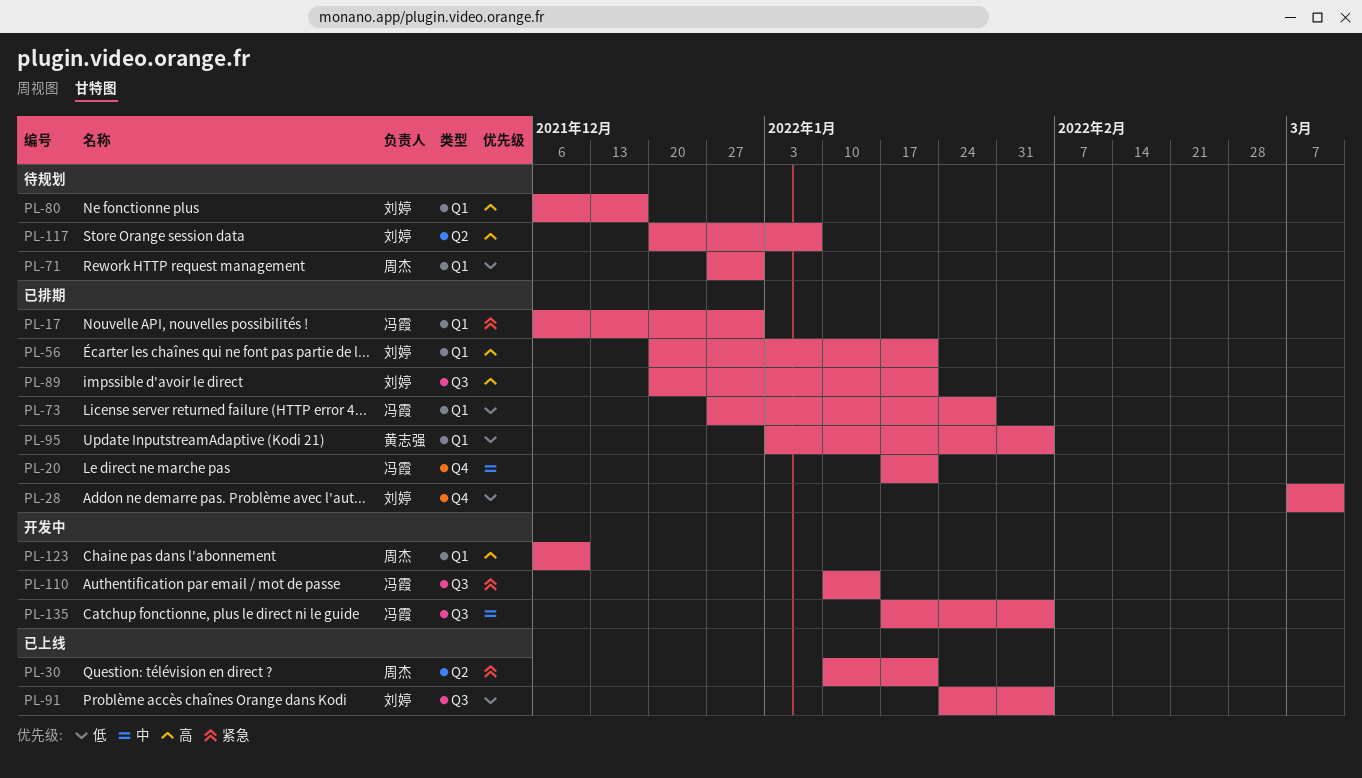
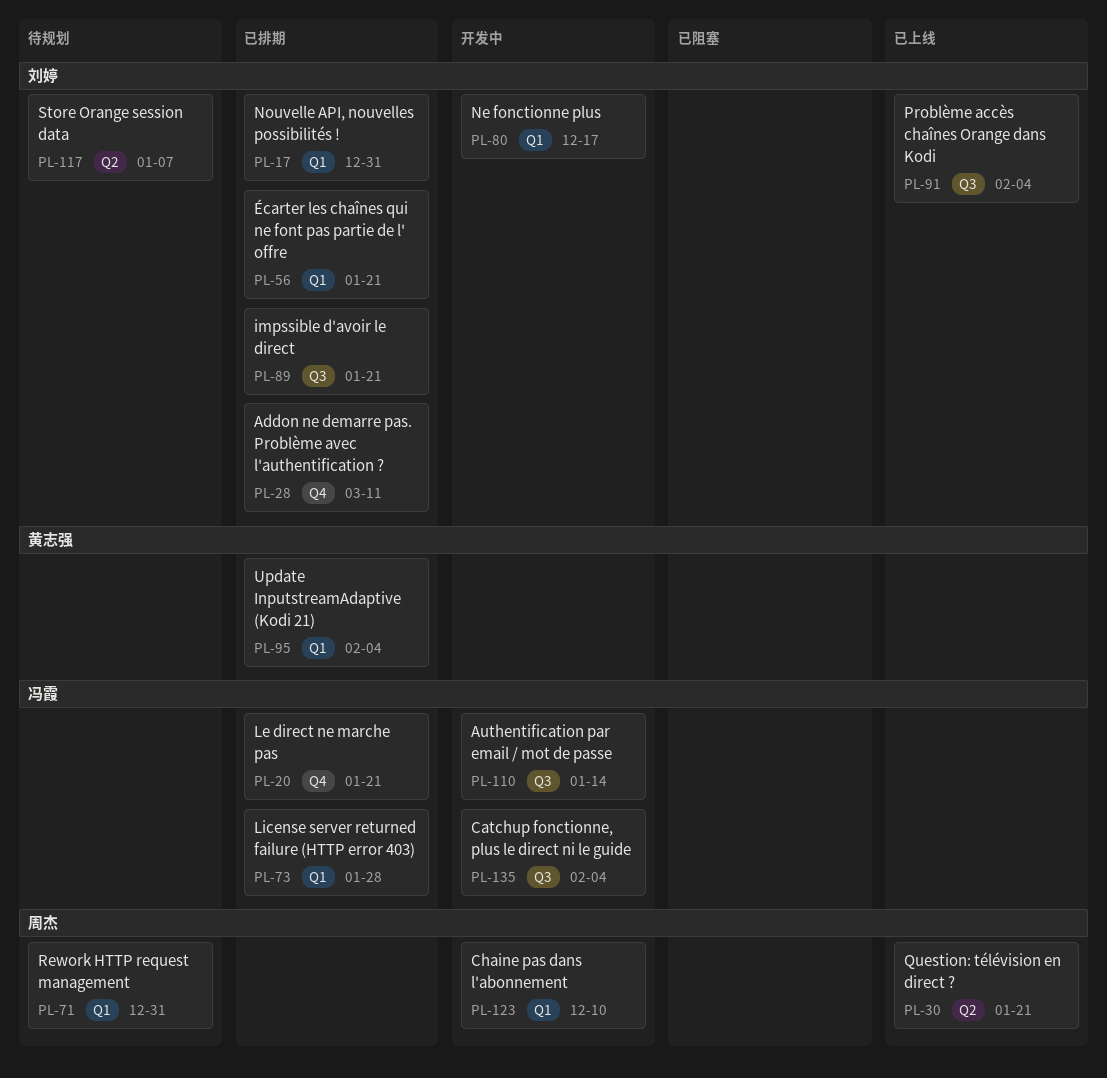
PL-17, owner: 冯霞 -> 刘婷
PL-80, status: 待规划 -> 开发中

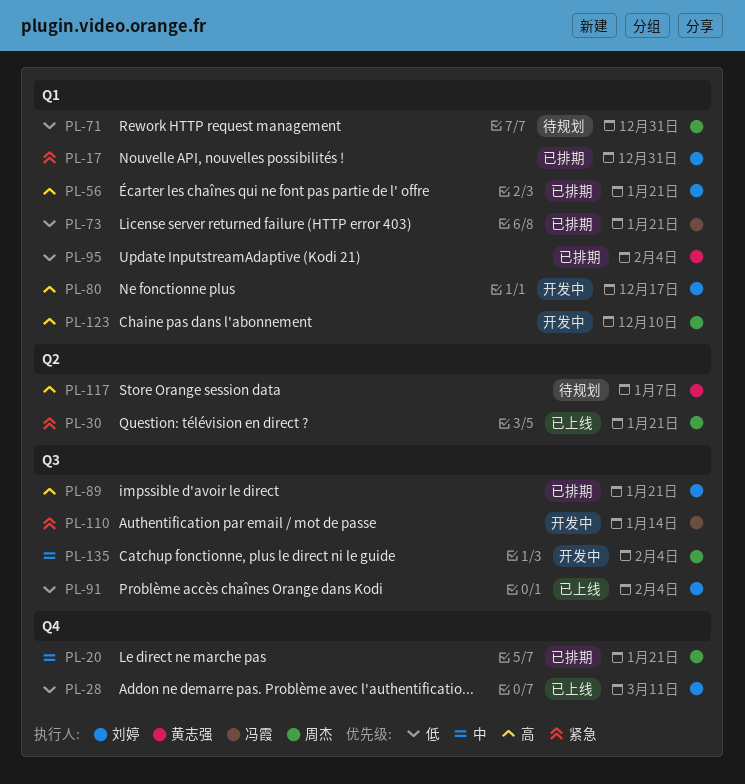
PL-20, owner: 冯霞 -> 周杰
PL-28, status: 已排期 -> 已上线
PL-73, due: Jan 28 -> Jan 21
PL-117, owner: 刘婷 -> 黄志强
PL-135, owner: 冯霞 -> 周杰

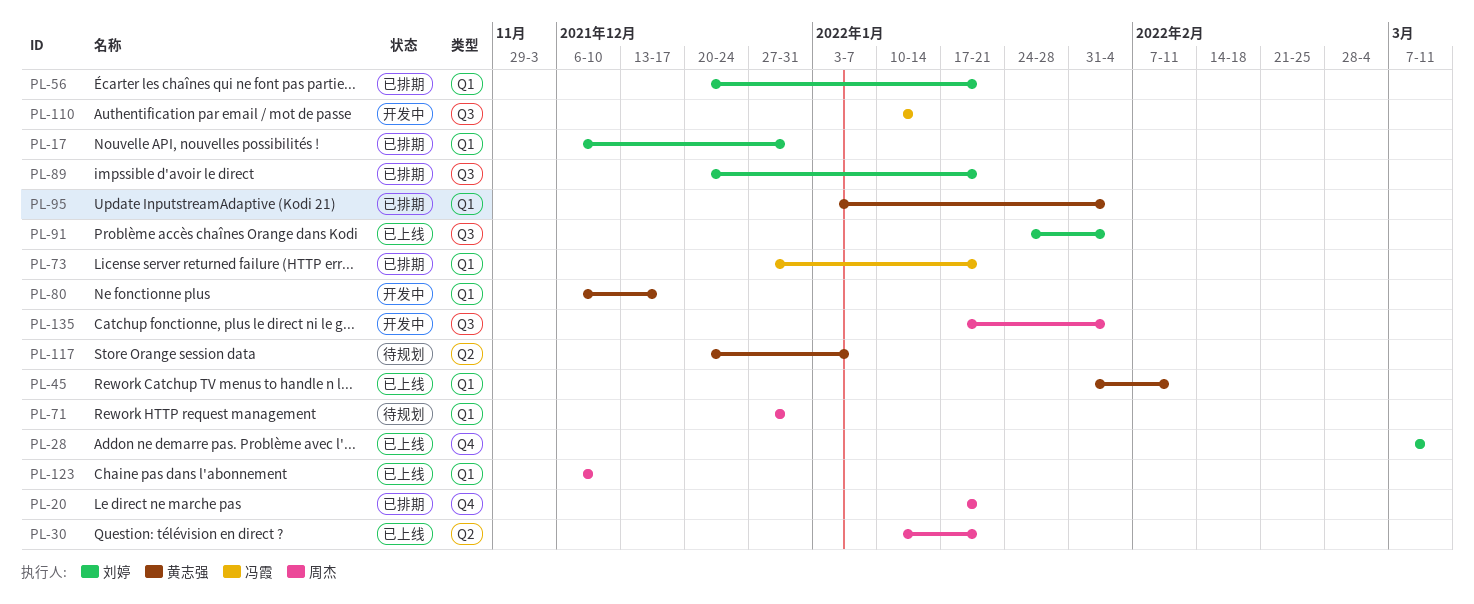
PL-45: none -> present
PL-80, owner: 刘婷 -> 黄志强
PL-123, status: 开发中 -> 已上线

